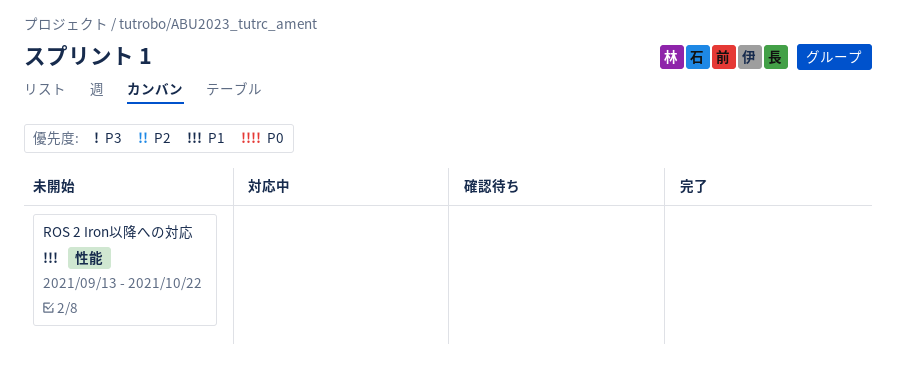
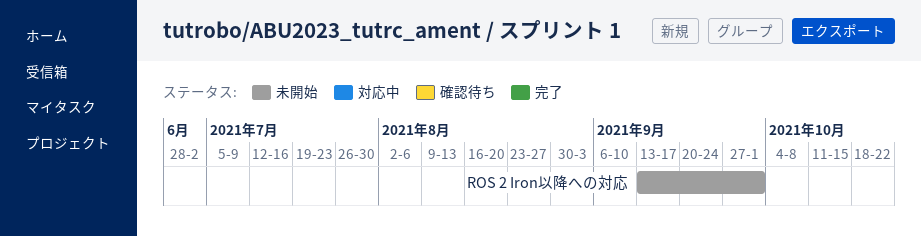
ROS 2 Iron以降への対応, due: Oct 22 -> Oct 1

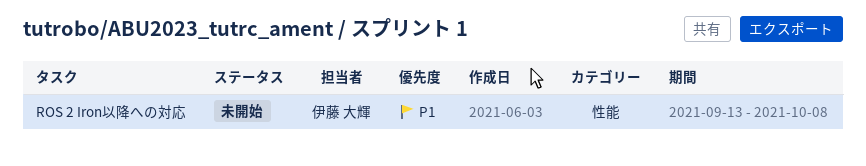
ROS 2 Iron以降への対応, due: Oct 1 -> Oct 8

